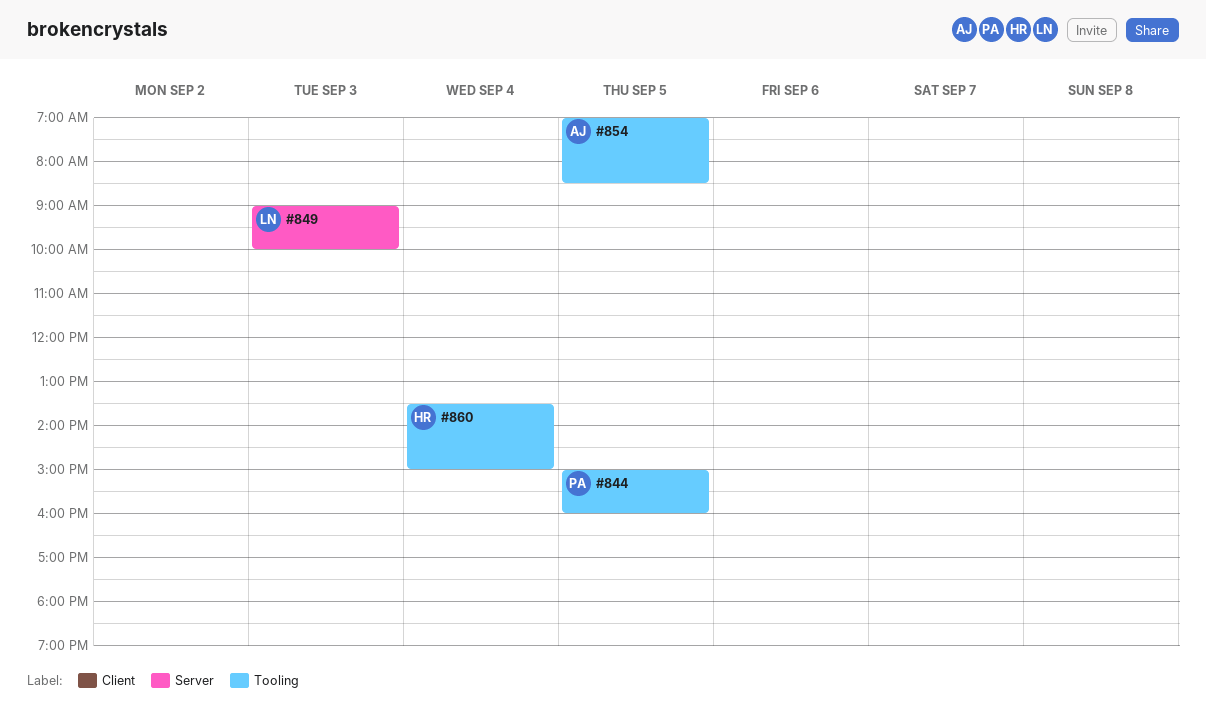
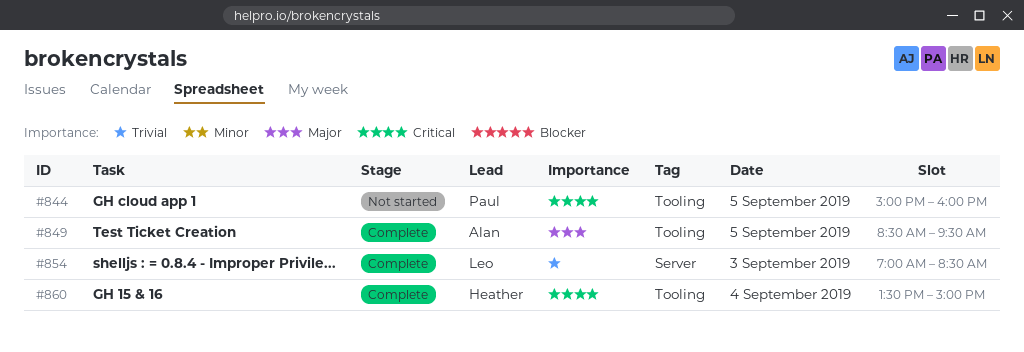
#849, owner: Leo -> Alan
#849, label: Server -> Tooling
#849, day: Sep 3 -> Sep 5
#849, begins: 09:00 -> 08:30
#849, ends: 10:00 -> 09:30
#854, owner: Alan -> Leo
#854, label: Tooling -> Server
#854, day: Sep 5 -> Sep 3

